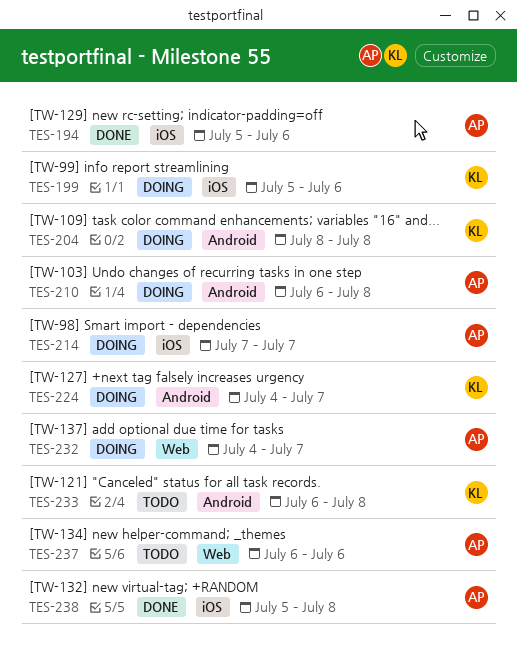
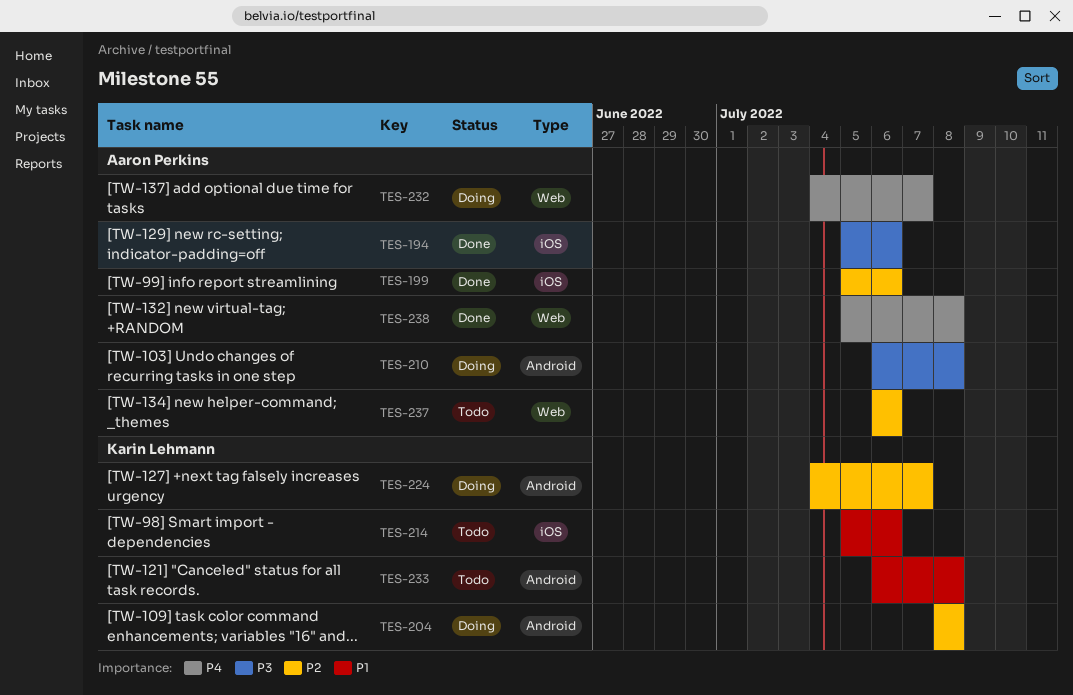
TES-199, status: Doing -> Done
TES-199, owner: Karin Lehmann -> Aaron Perkins
TES-214, status: Doing -> Todo
TES-214, owner: Aaron Perkins -> Karin Lehmann
TES-214, start: Jul 7 -> Jul 5
TES-214, due: Jul 7 -> Jul 6
TES-238, label: iOS -> Web

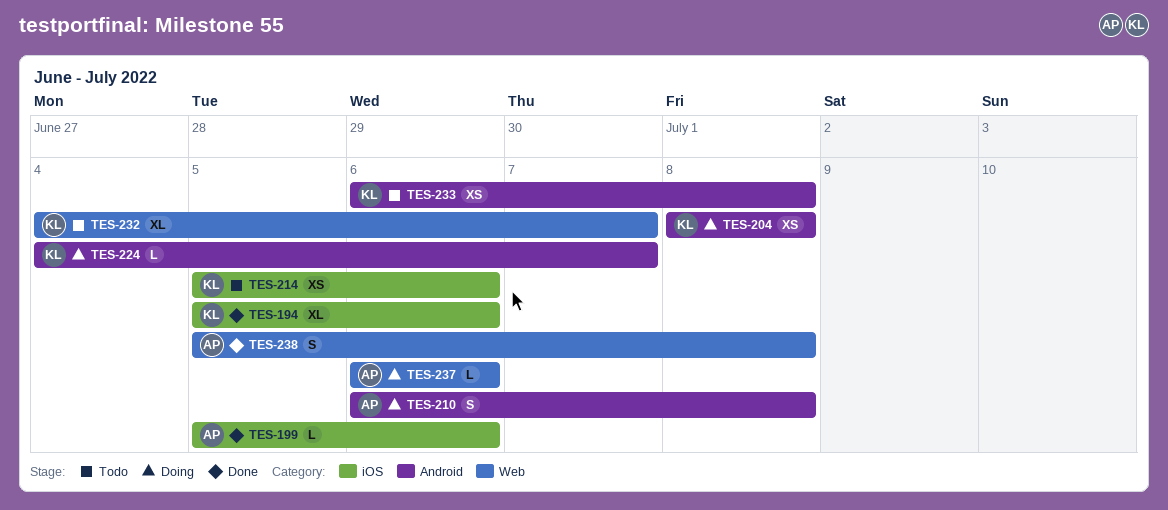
TES-194, owner: Aaron Perkins -> Karin Lehmann
TES-232, status: Doing -> Todo
TES-232, owner: Aaron Perkins -> Karin Lehmann
TES-237, status: Todo -> Doing

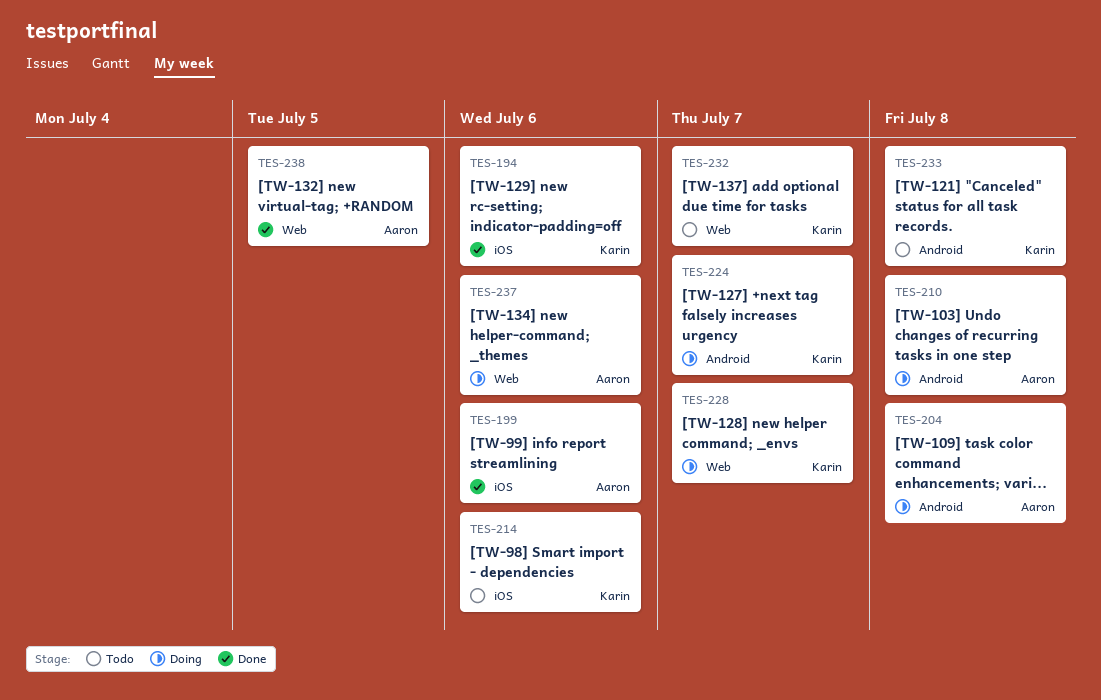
TES-204, owner: Karin -> Aaron
TES-228: none -> present
TES-238, due: Jul 8 -> Jul 5

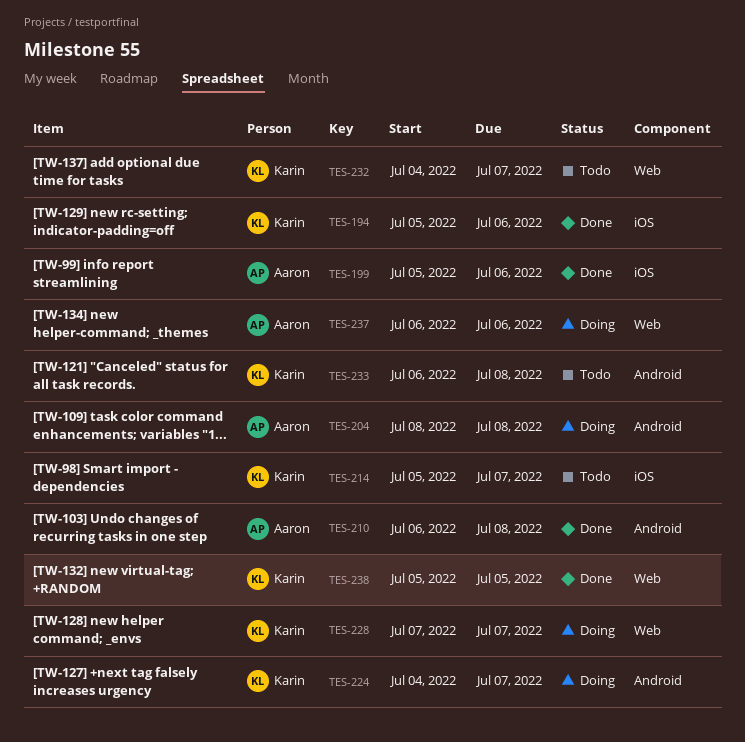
TES-210, status: Doing -> Done
TES-214, due: Jul 6 -> Jul 7
TES-238, owner: Aaron -> Karin

